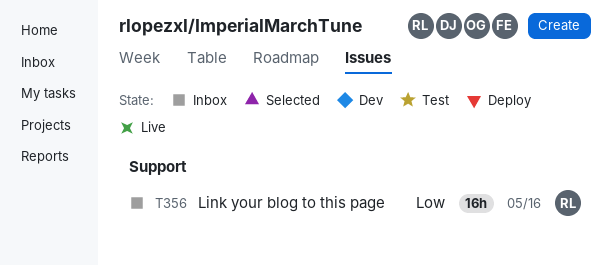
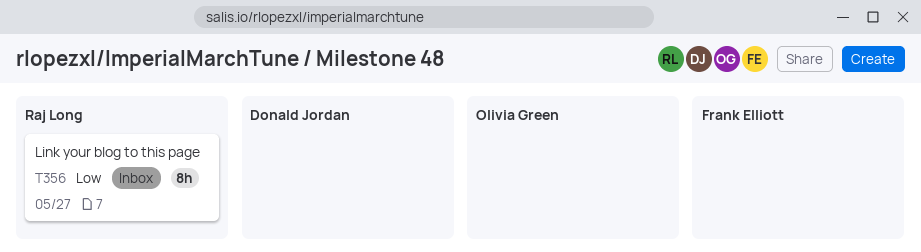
T356, estimate: 16h -> 8h
T356, due: May 16 -> May 27

